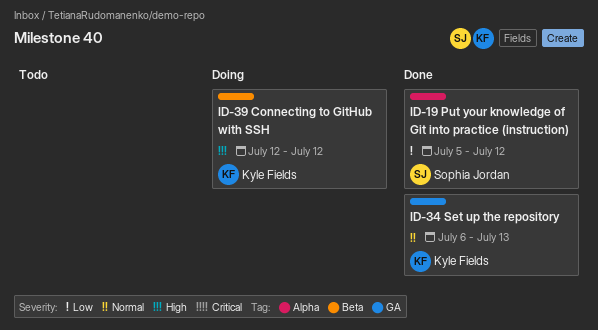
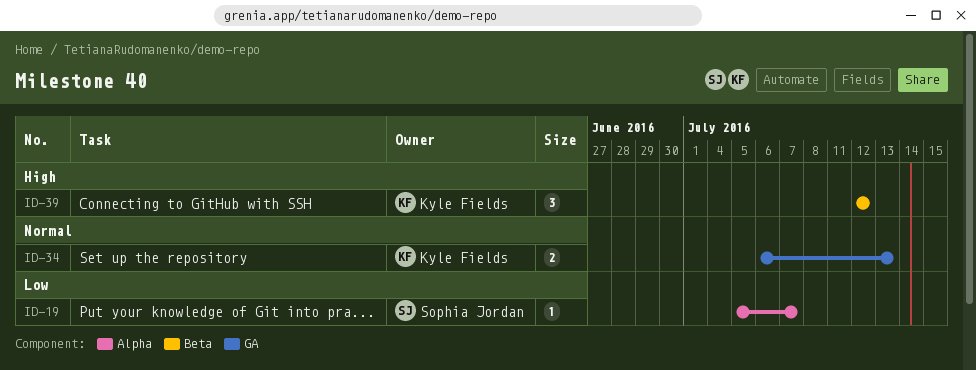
ID-19, due: Jul 12 -> Jul 7

